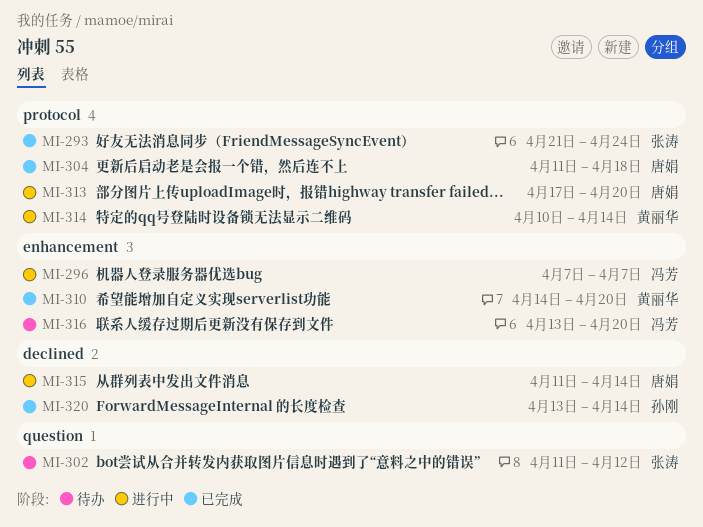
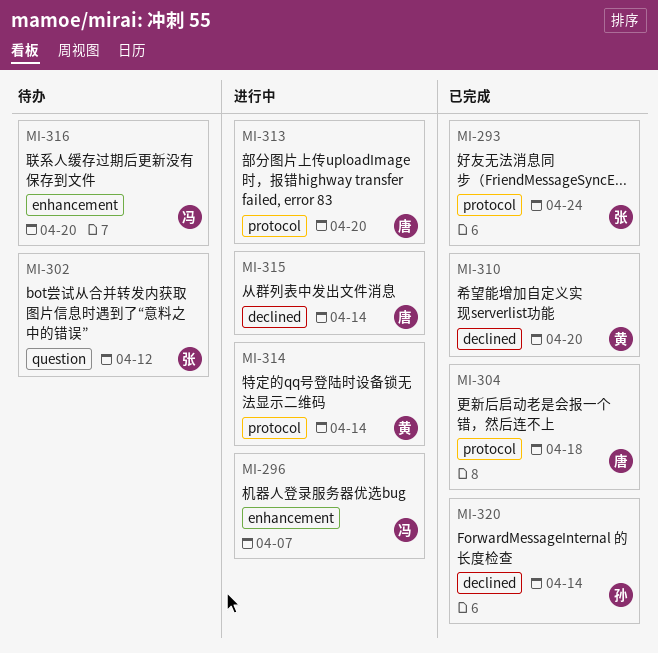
MI-310, label: enhancement -> declined

